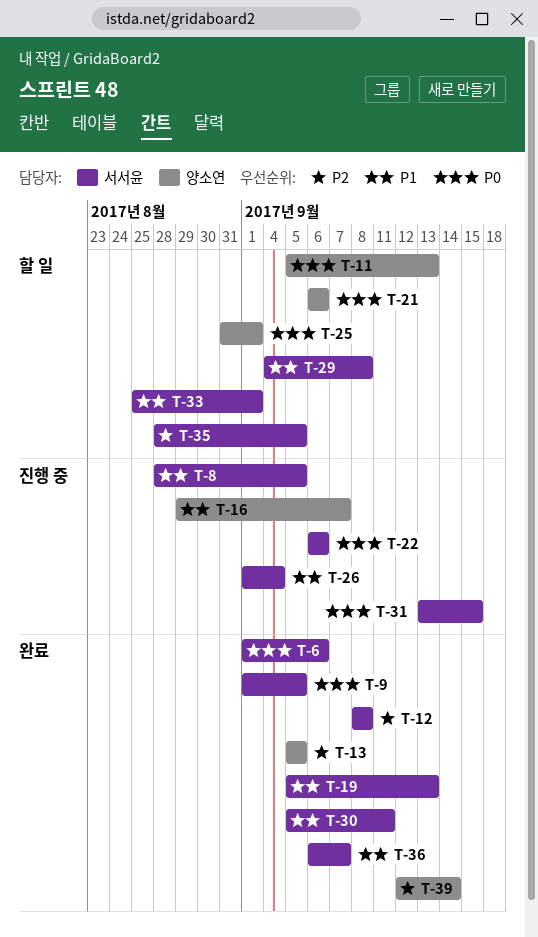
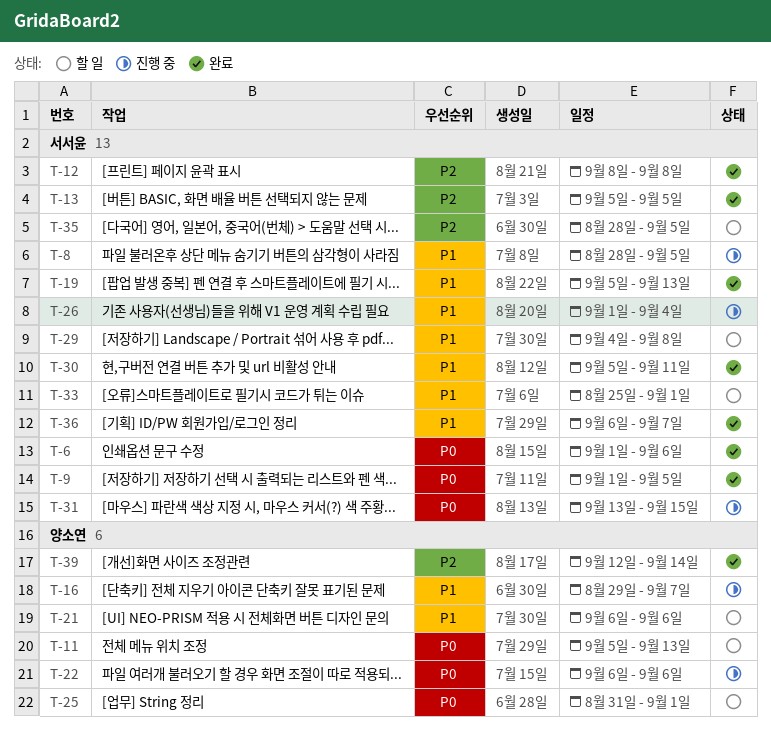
T-13, owner: 양소연 -> 서서윤
T-21, priority: P0 -> P1
T-22, owner: 서서윤 -> 양소연

